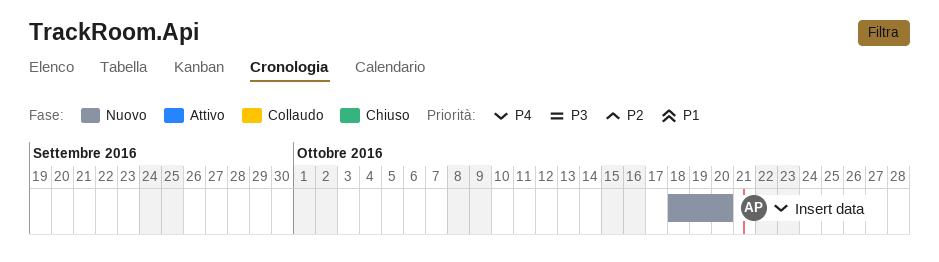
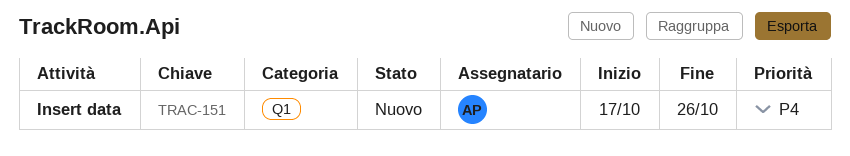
Insert data, start: Oct 18 -> Oct 17
Insert data, due: Oct 20 -> Oct 26

